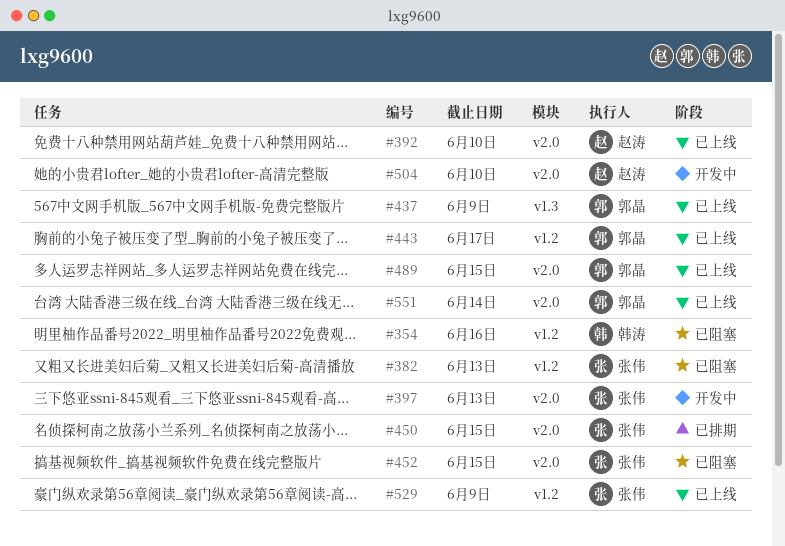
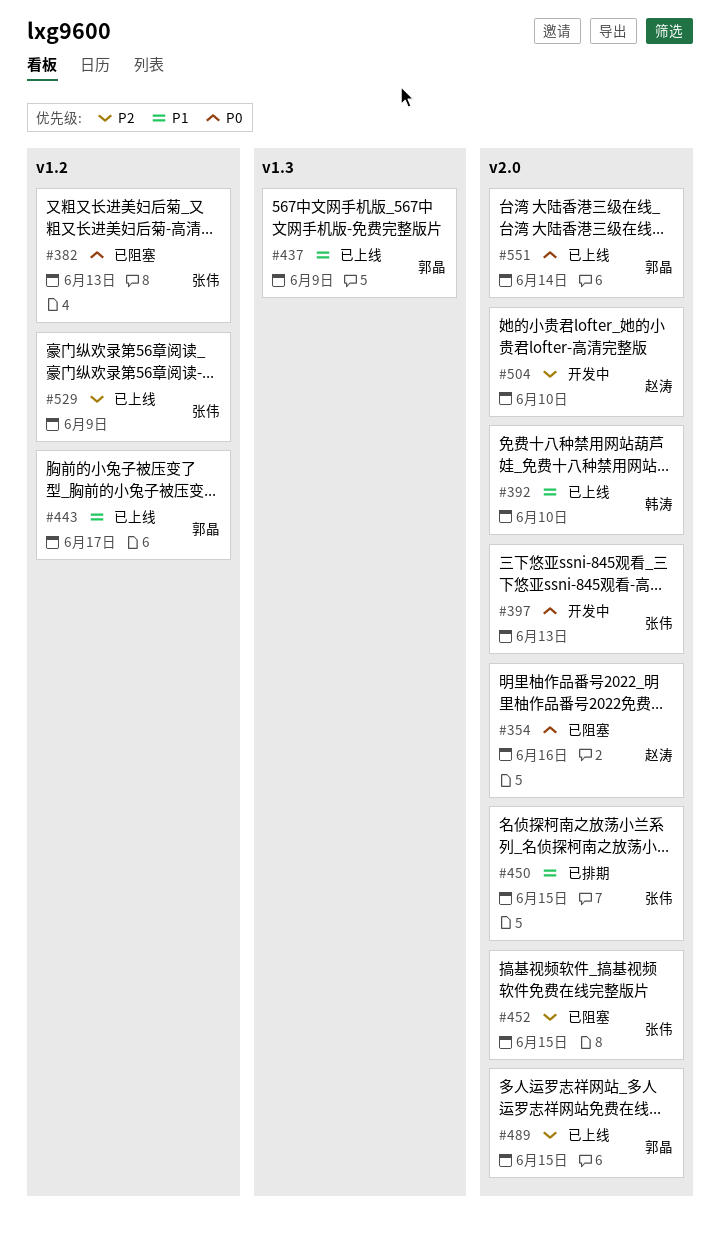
#354, owner: 韩涛 -> 赵涛
#354, label: v1.2 -> v2.0
#392, owner: 赵涛 -> 韩涛

